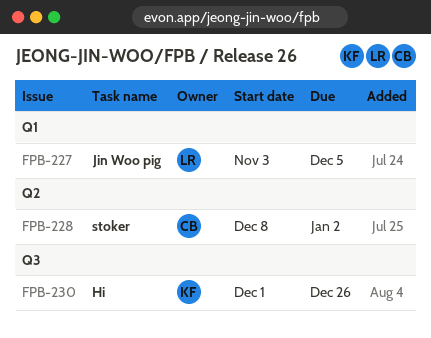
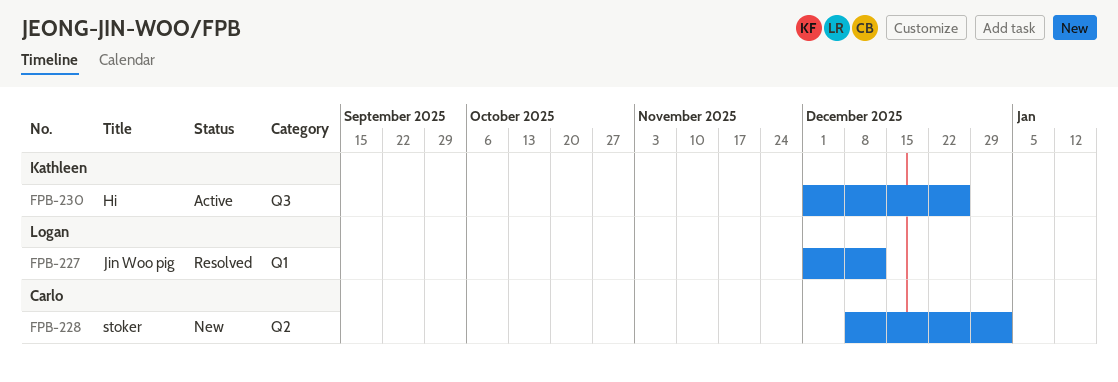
FPB-227, start: Nov 3 -> Dec 1
FPB-227, due: Dec 5 -> Dec 12

